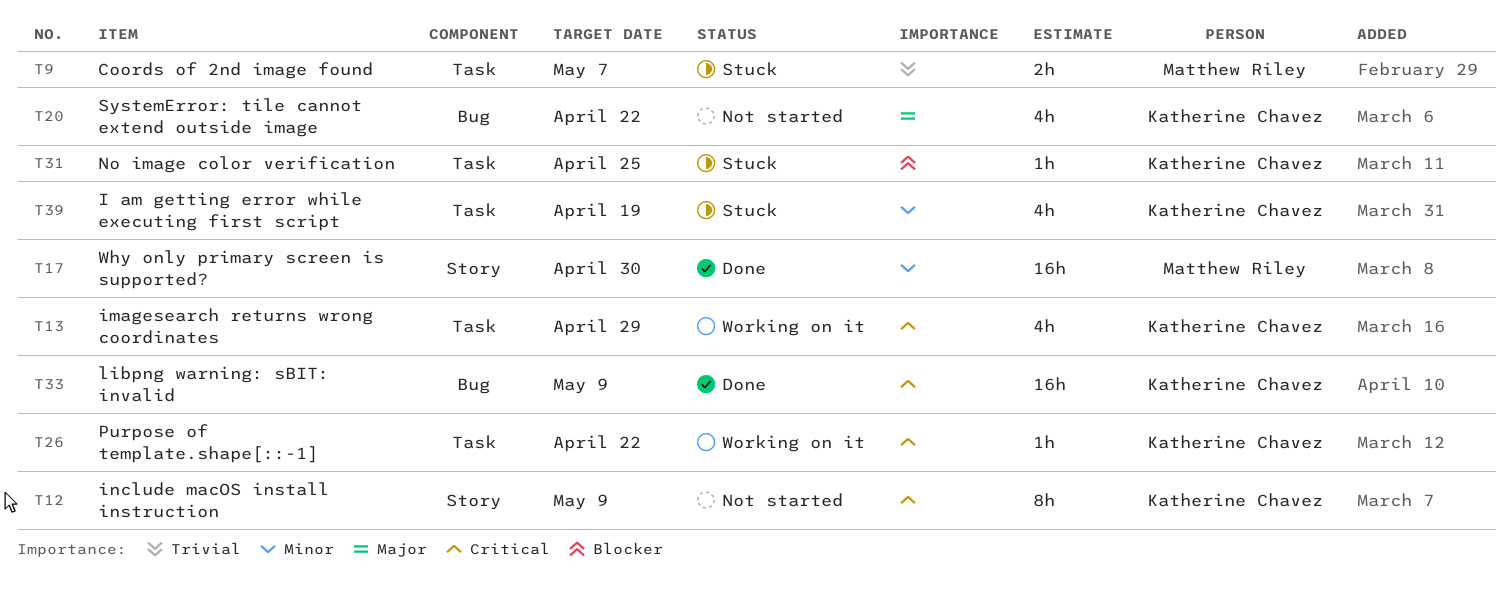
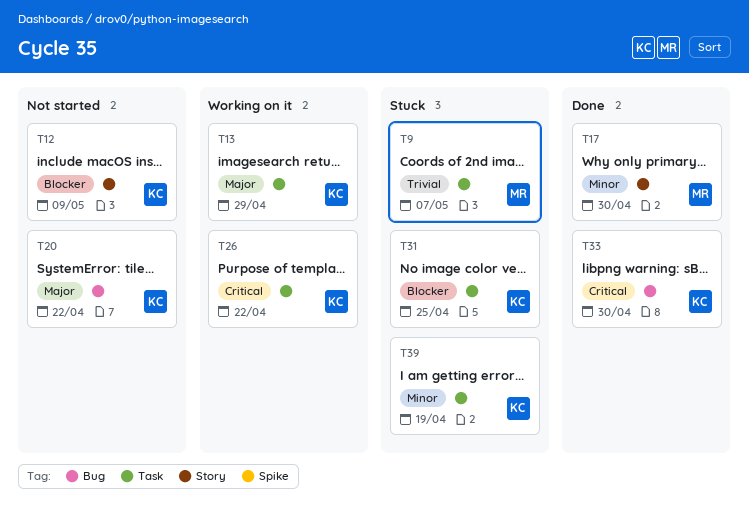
T12, priority: Critical -> Blocker
T13, priority: Critical -> Major
T33, due: May 9 -> Apr 30

